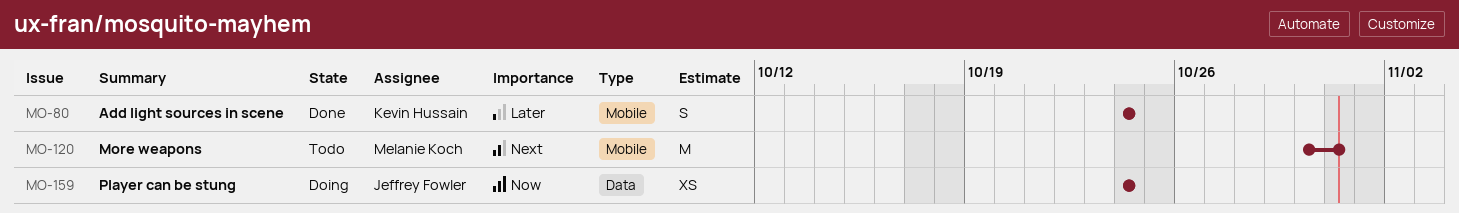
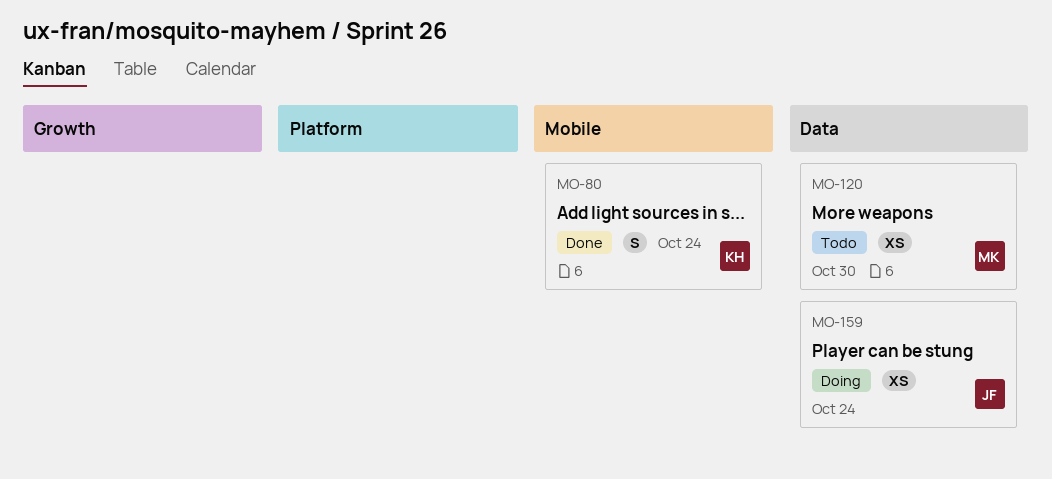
MO-120, label: Mobile -> Data
MO-120, estimate: M -> XS
MO-120, due: Oct 31 -> Oct 30

